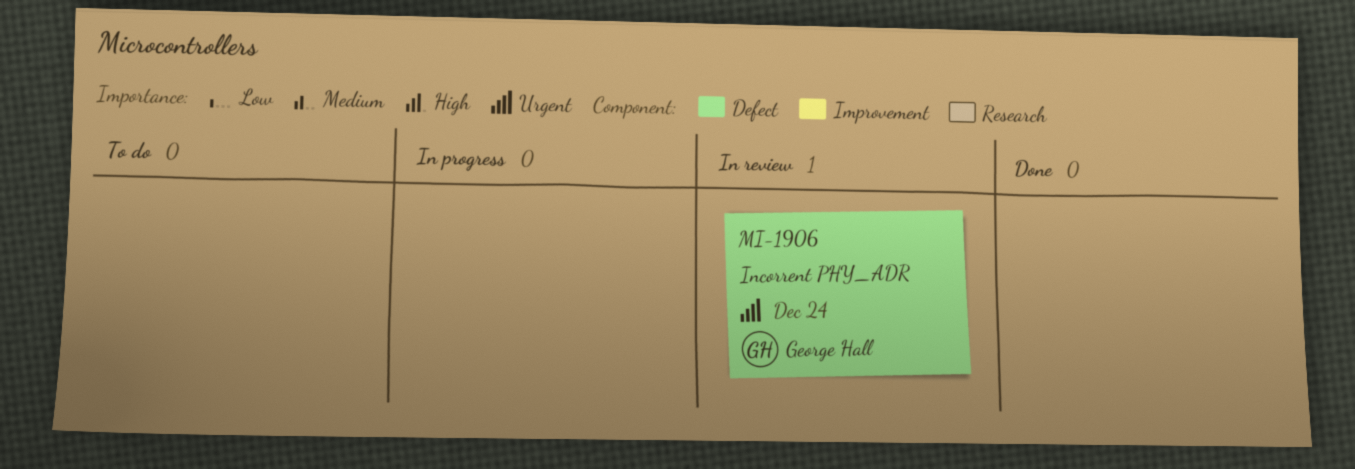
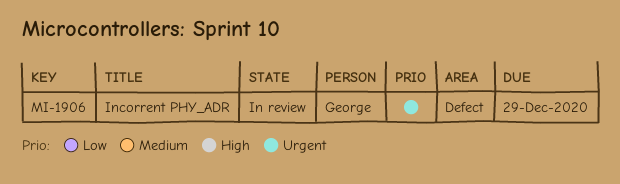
MI-1906, due: Dec 24 -> Dec 29

